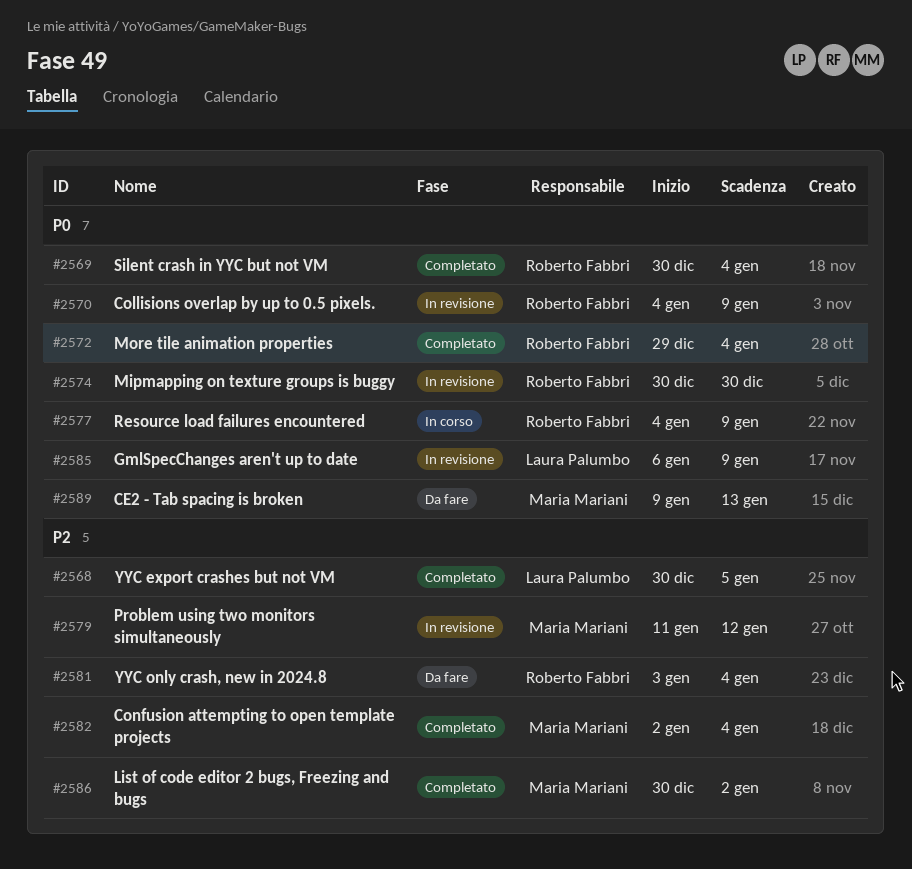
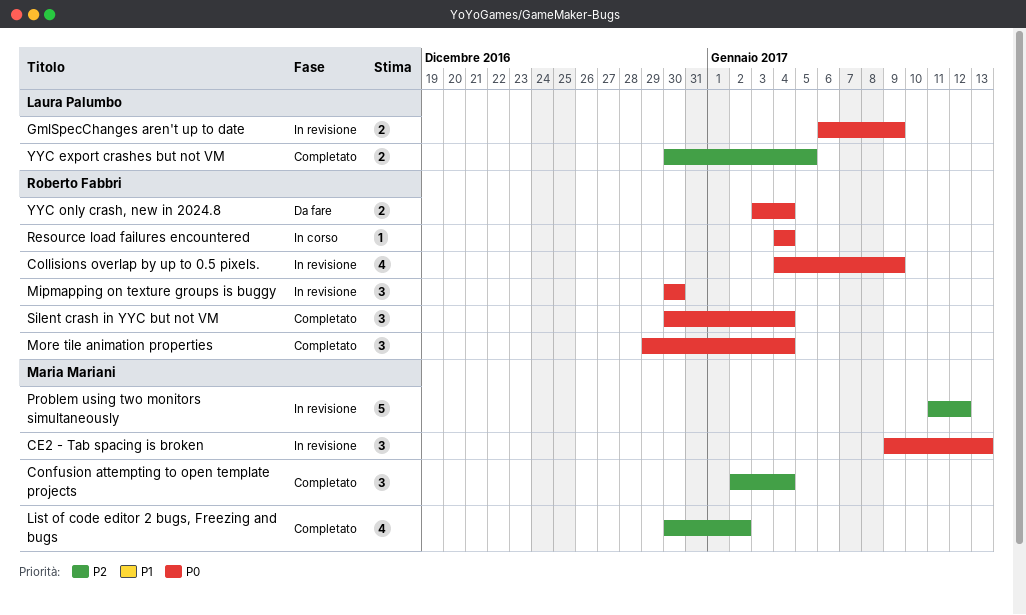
CE2 - Tab spacing is broken, status: Da fare -> In revisione
Resource load failures encountered, due: Jan 9 -> Jan 4
YYC only crash, new in 2024.8, priority: P2 -> P0

